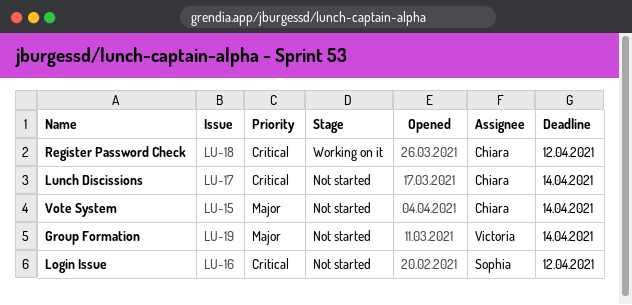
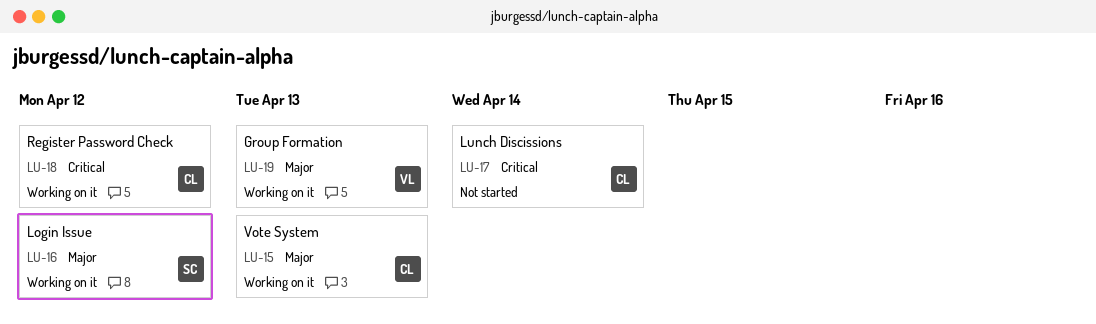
LU-15, status: Not started -> Working on it
LU-15, due: Apr 14 -> Apr 13
LU-16, status: Not started -> Working on it
LU-16, priority: Critical -> Major
LU-19, status: Not started -> Working on it
LU-19, due: Apr 14 -> Apr 13

